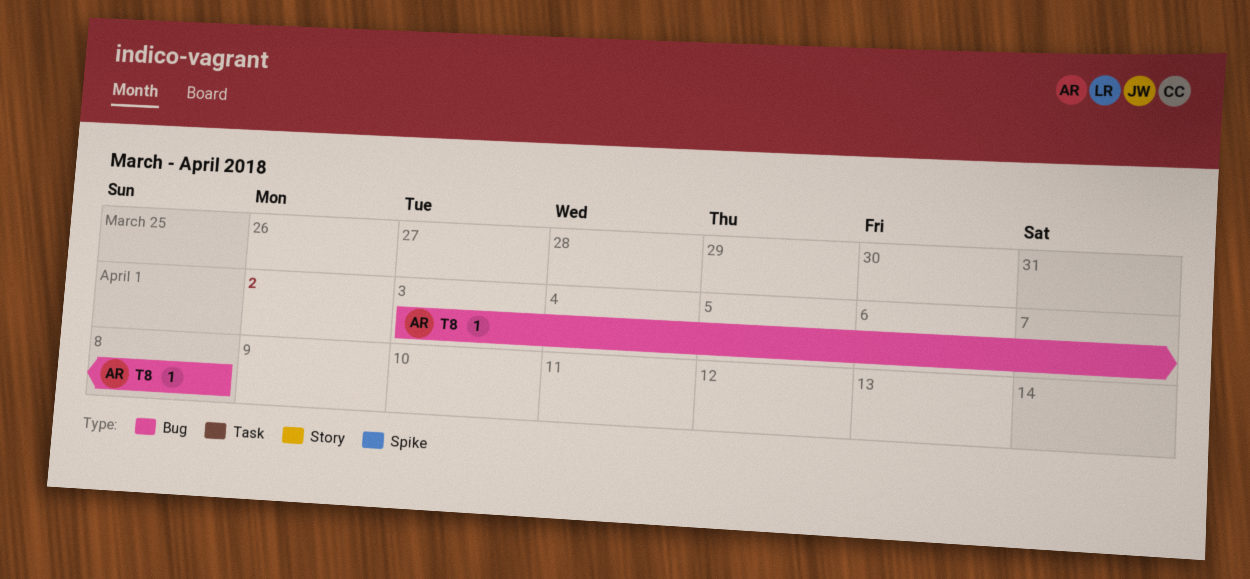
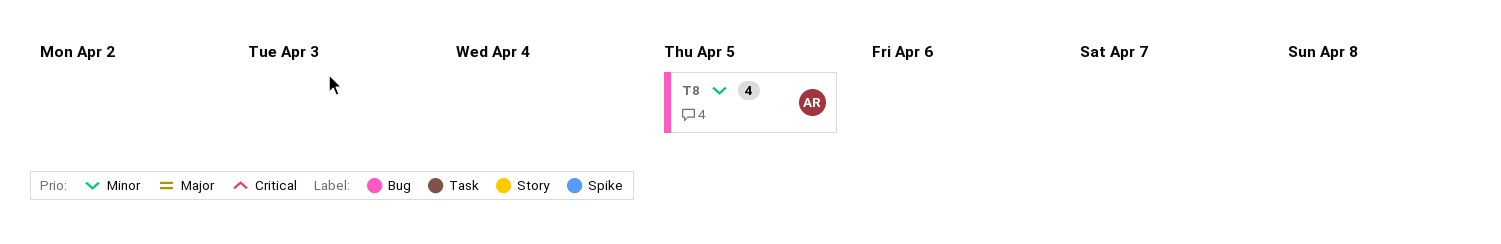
T8, estimate: 1 -> 4
T8, due: Apr 8 -> Apr 5

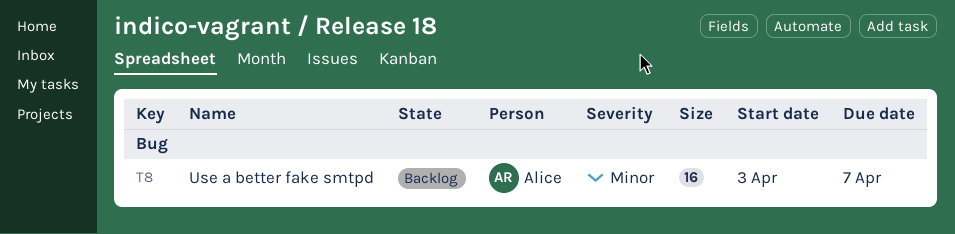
T8, estimate: 4 -> 16
T8, due: Apr 5 -> Apr 7

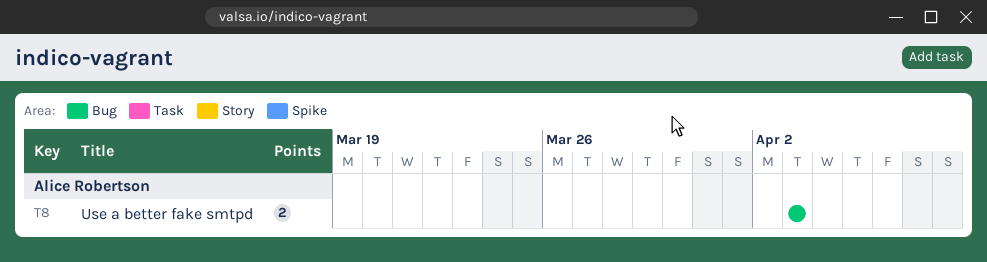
T8, estimate: 16 -> 2
T8, due: Apr 7 -> Apr 3

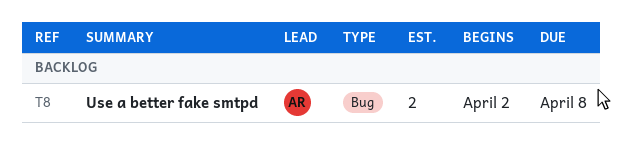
T8, start: Apr 3 -> Apr 2
T8, due: Apr 3 -> Apr 8

